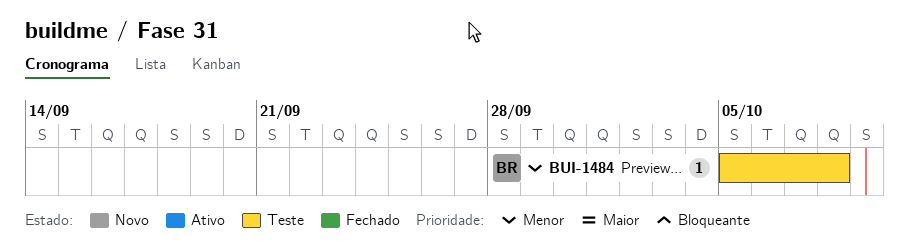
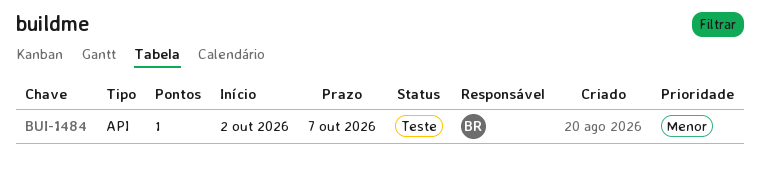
BUI-1484, start: Oct 5 -> Oct 2
BUI-1484, due: Oct 8 -> Oct 7

